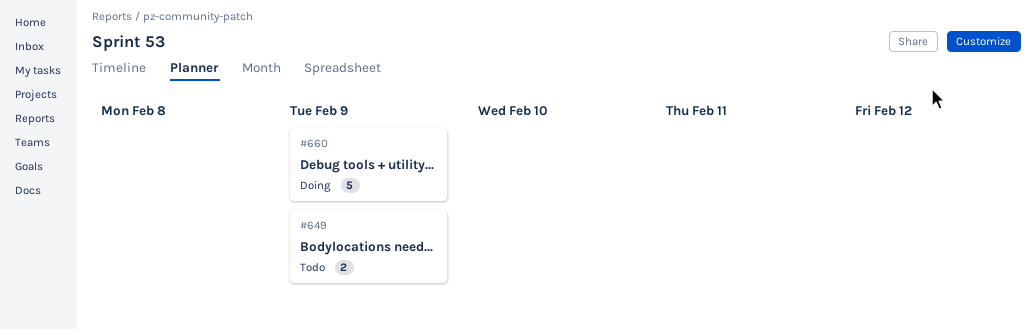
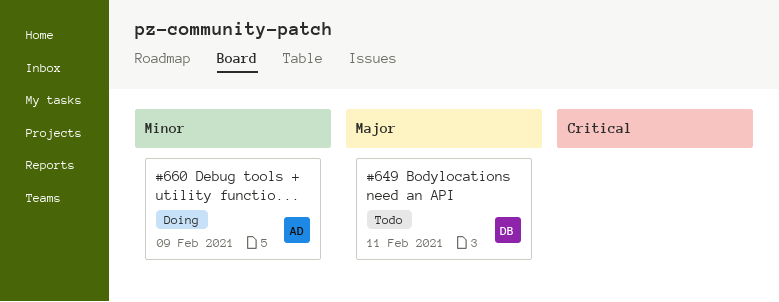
#649, due: Feb 9 -> Feb 11

